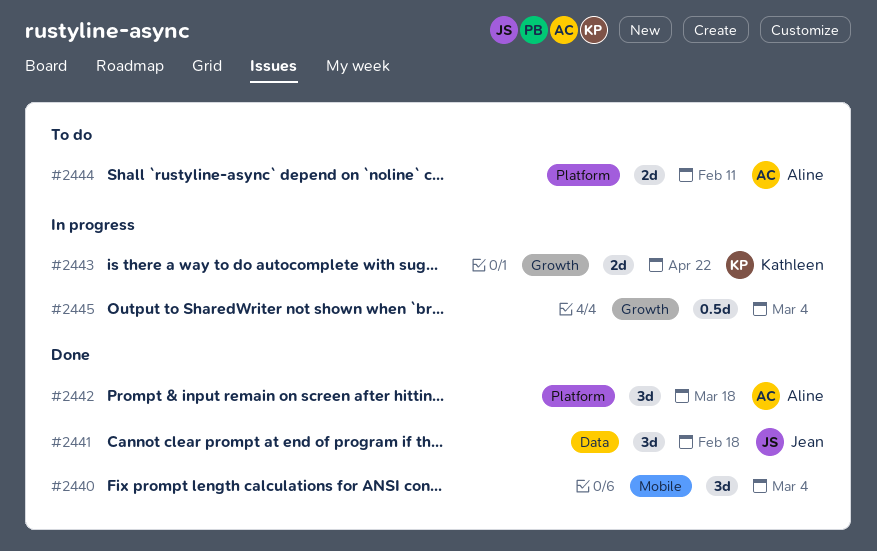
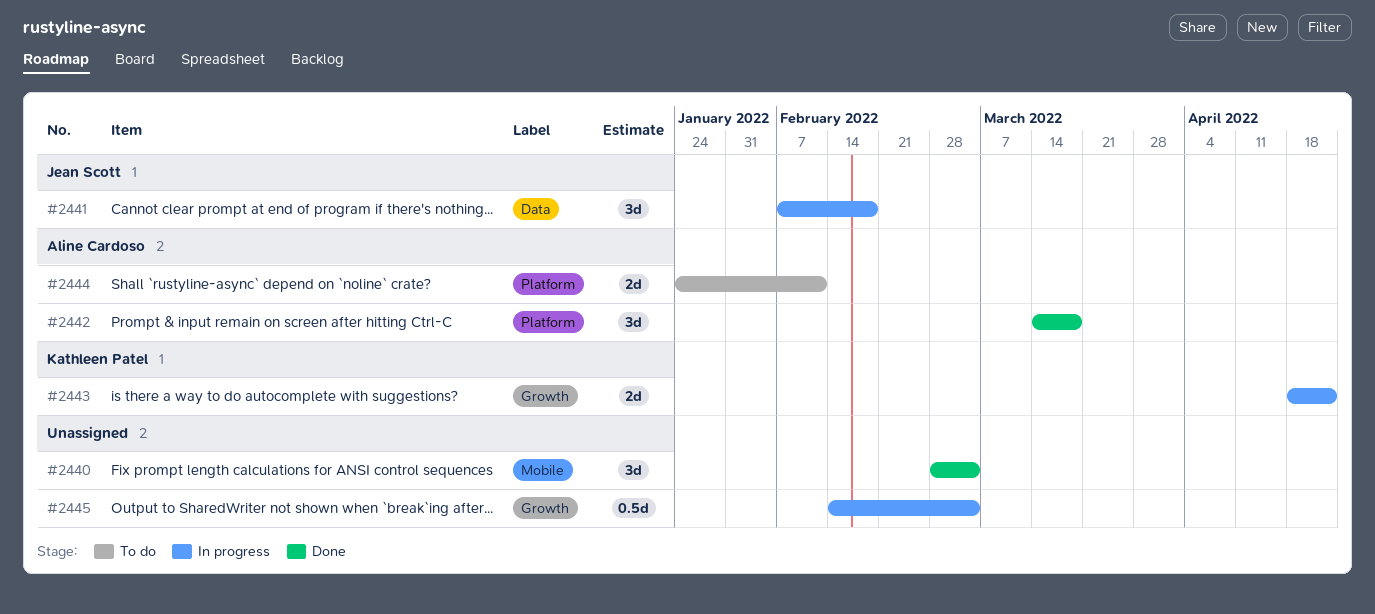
#2441, status: Done -> In progress

